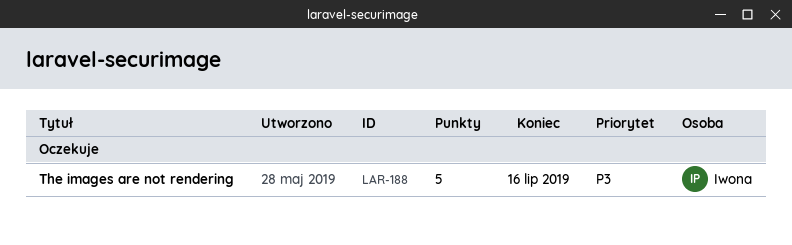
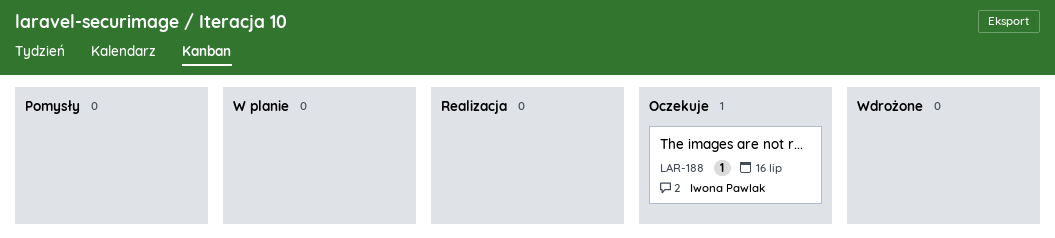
LAR-188, estimate: 5 -> 1

